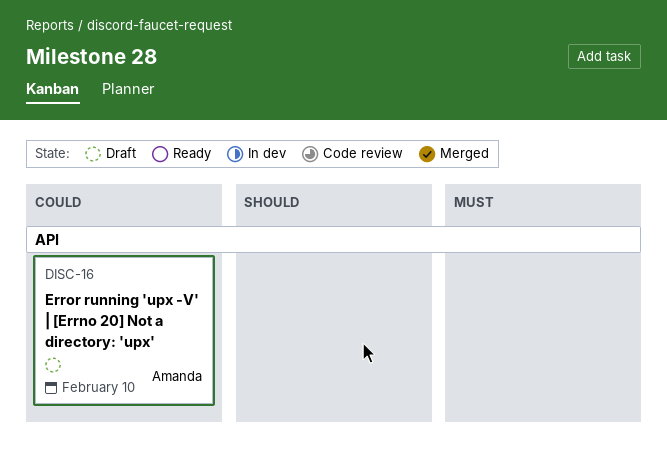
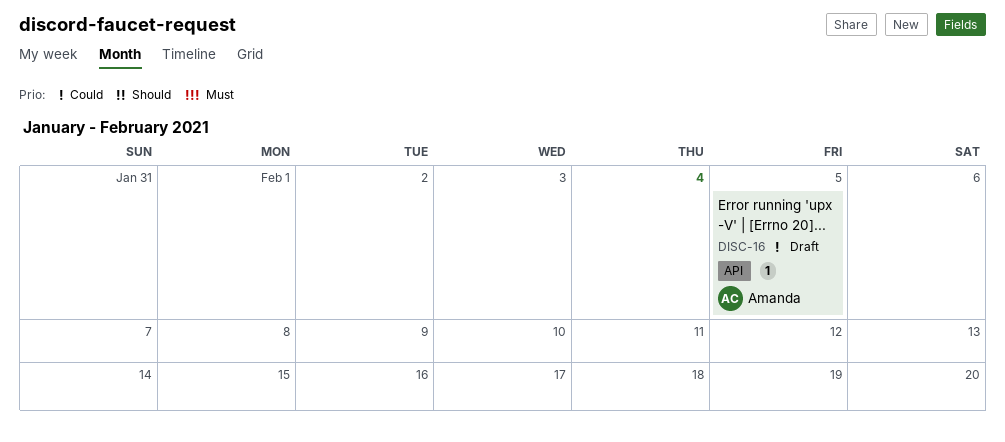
DISC-16, due: Feb 10 -> Feb 5

